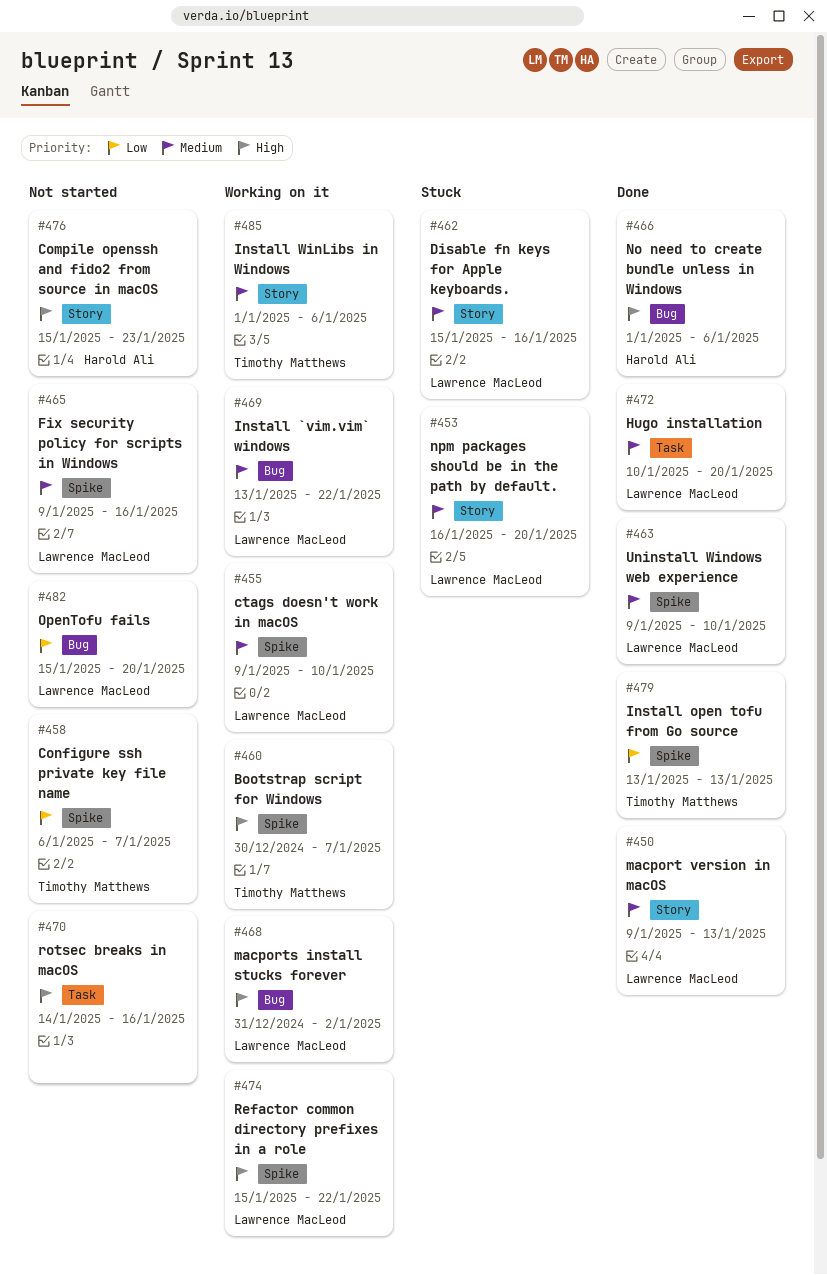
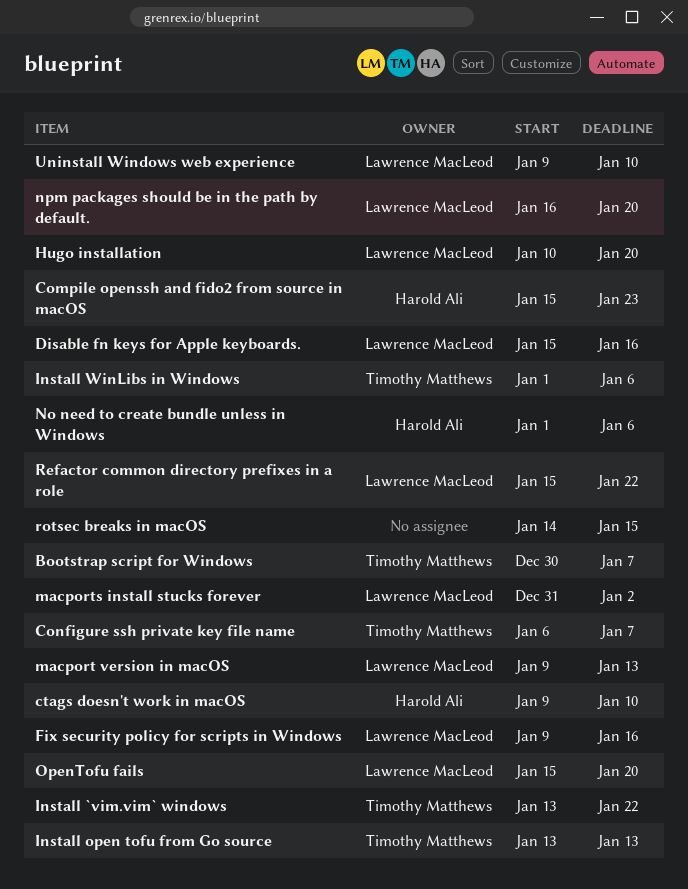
ctags doesn't work in macOS, owner: Lawrence MacLeod -> Harold Ali
Install `vim.vim` windows, owner: Lawrence MacLeod -> Timothy Matthews
rotsec breaks in macOS, due: Jan 16 -> Jan 15

